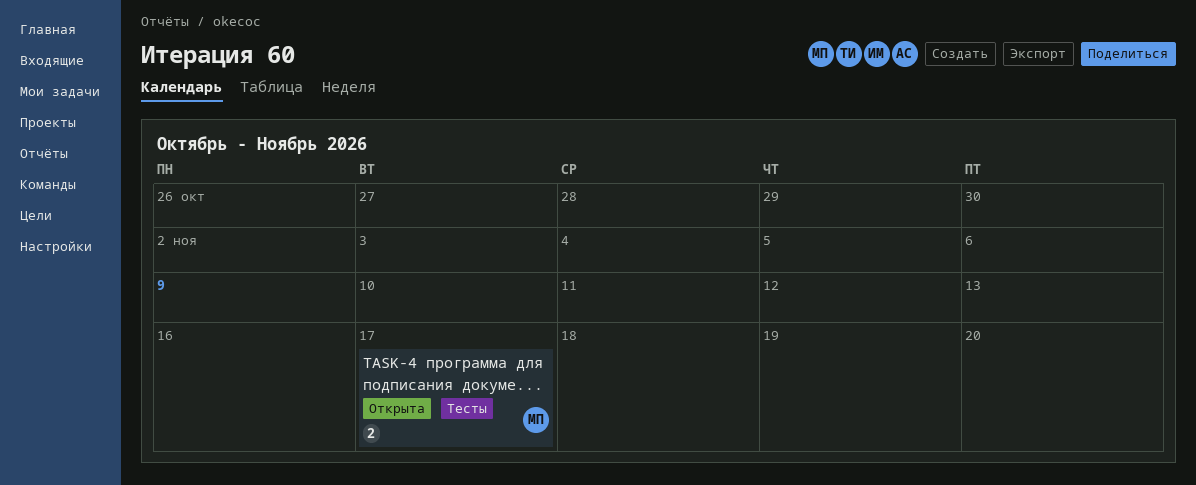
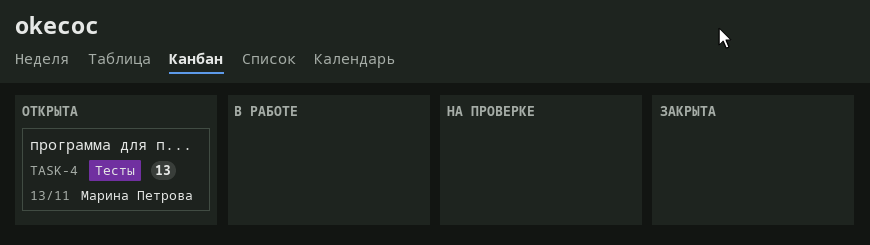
TASK-4, estimate: 2 -> 13
TASK-4, due: Nov 17 -> Nov 13

